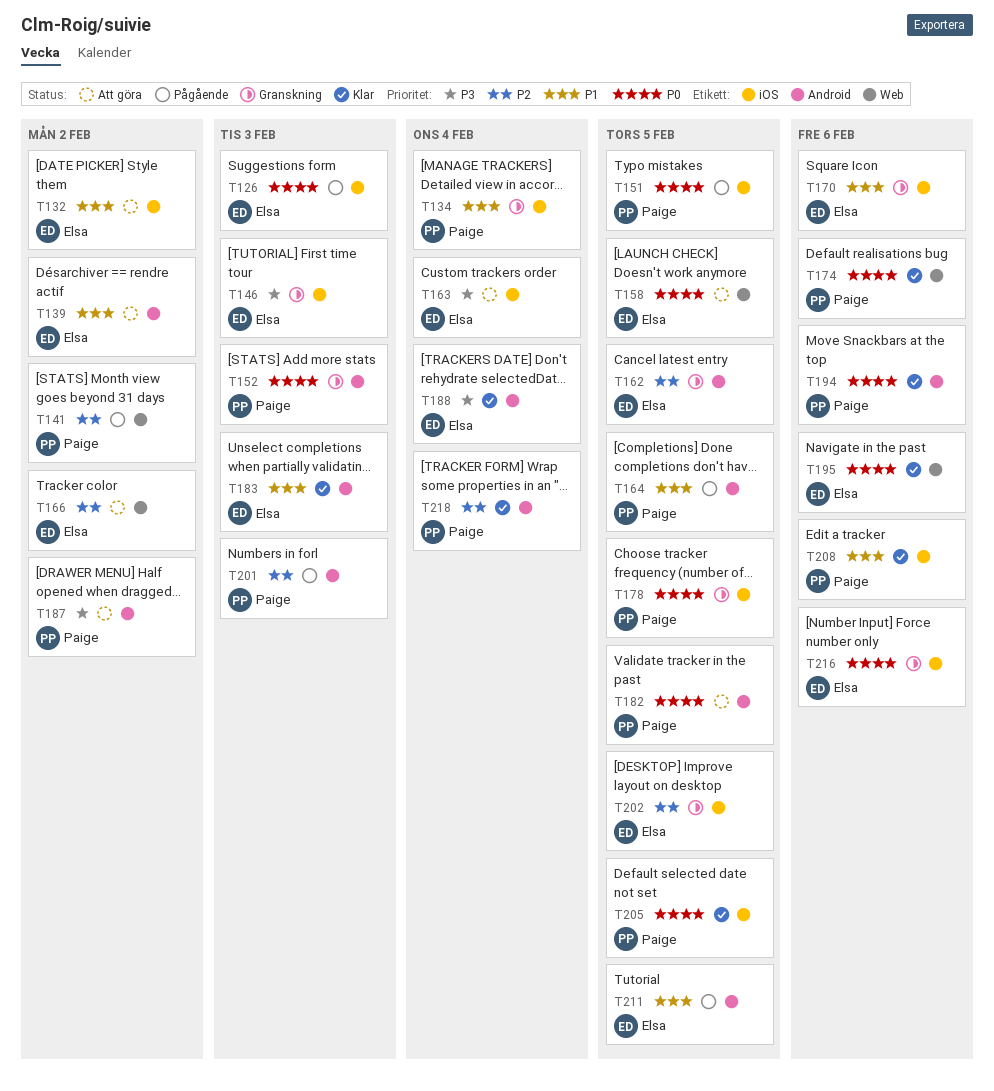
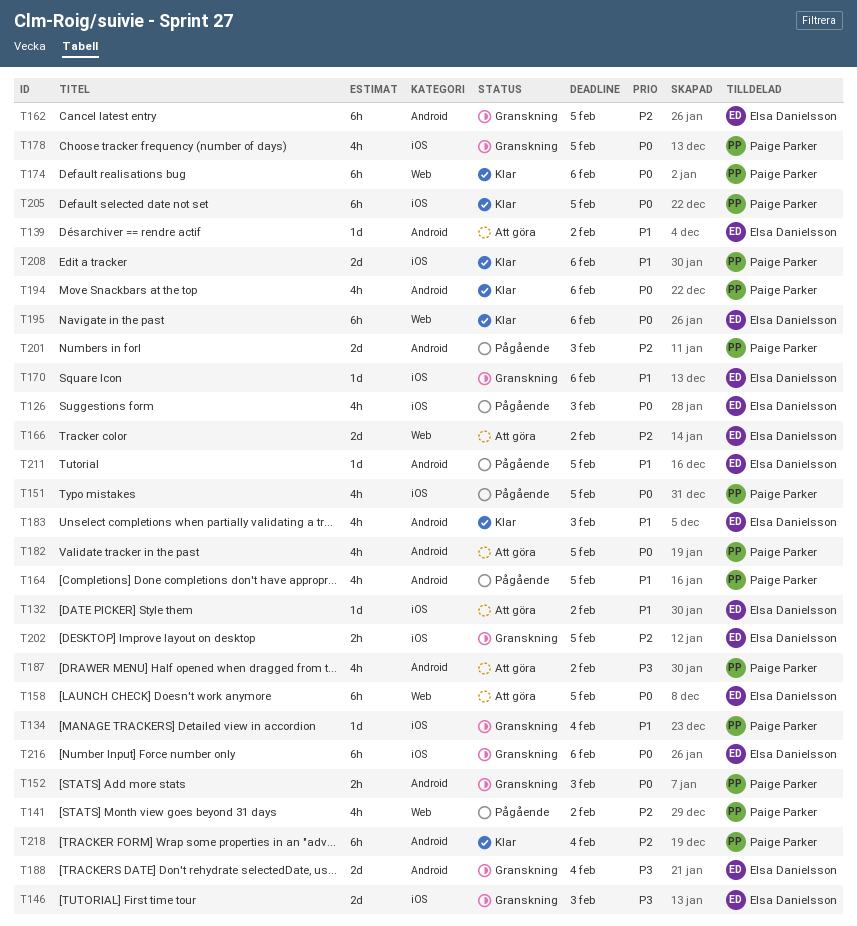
T163: present -> none
T188, status: Klar -> Granskning

